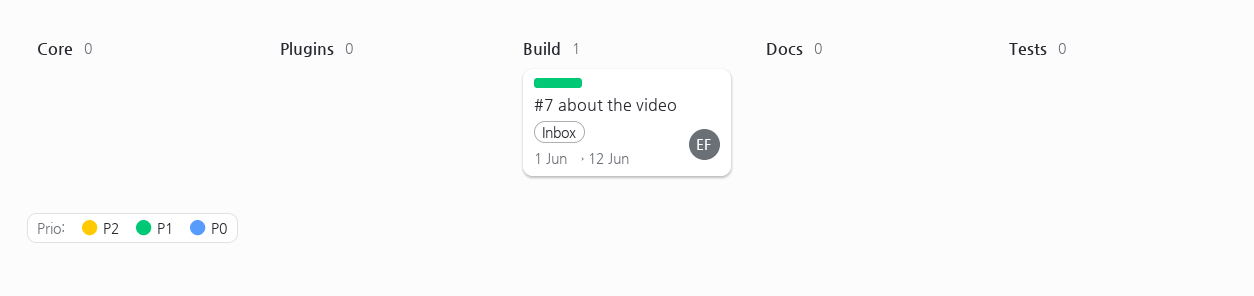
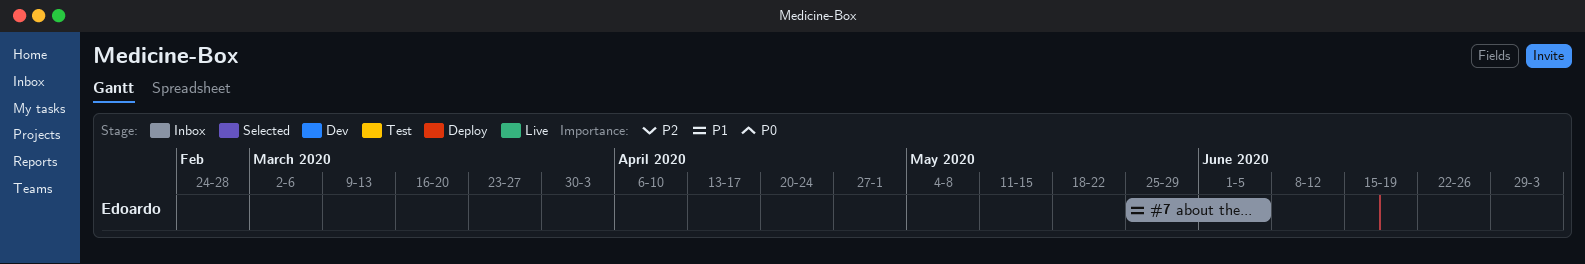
#7, start: Jun 1 -> May 25
#7, due: Jun 12 -> Jun 5

